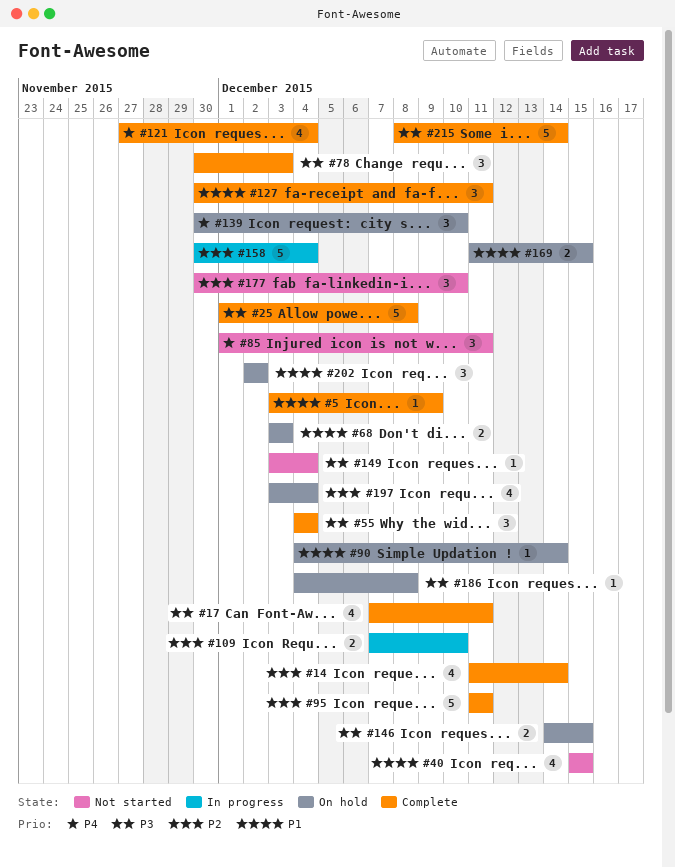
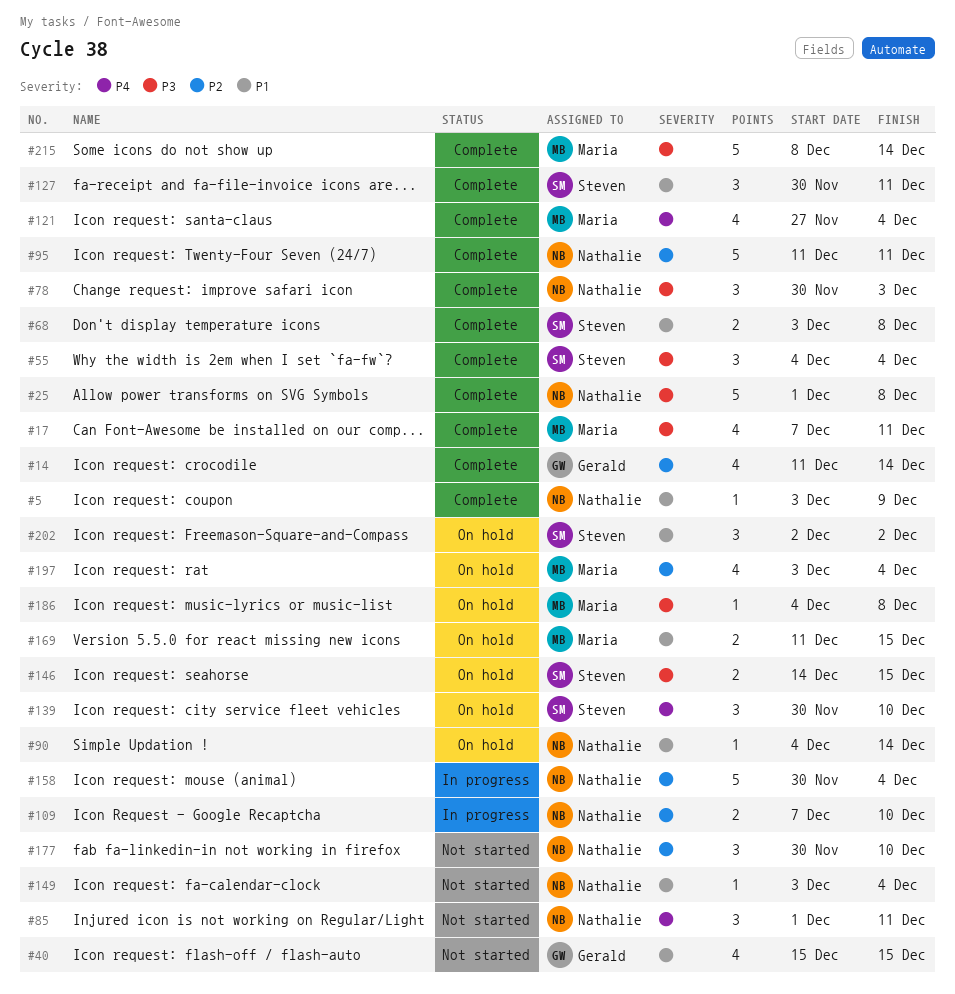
#68, status: On hold -> Complete
#68, due: Dec 3 -> Dec 8
#149, priority: P3 -> P1

